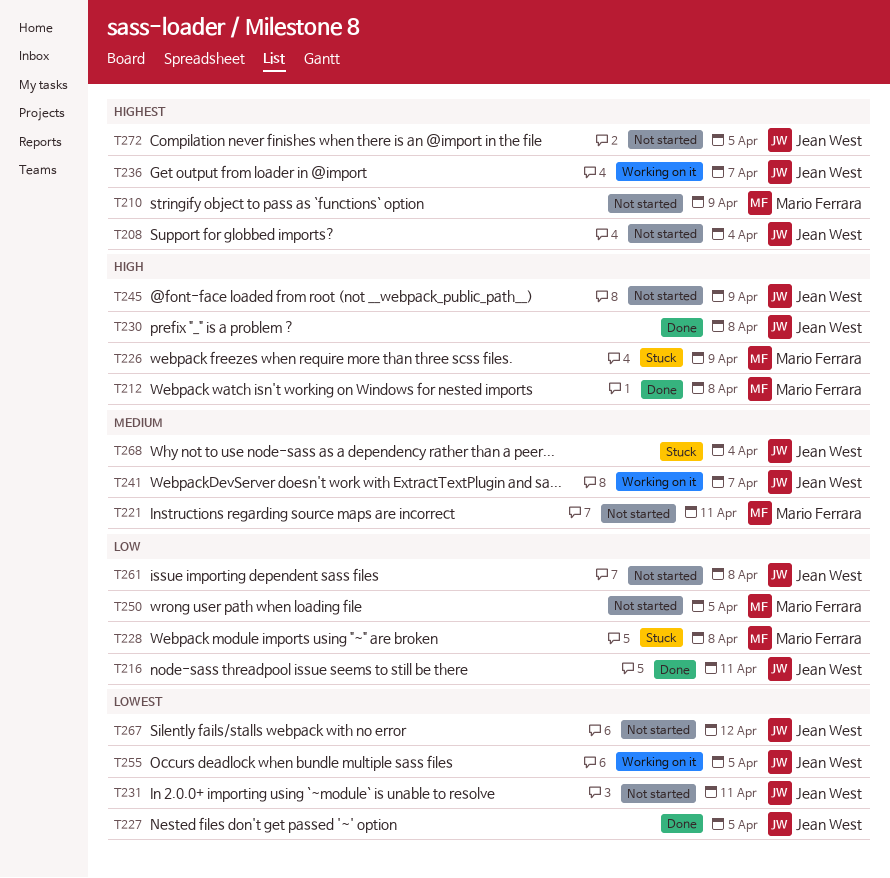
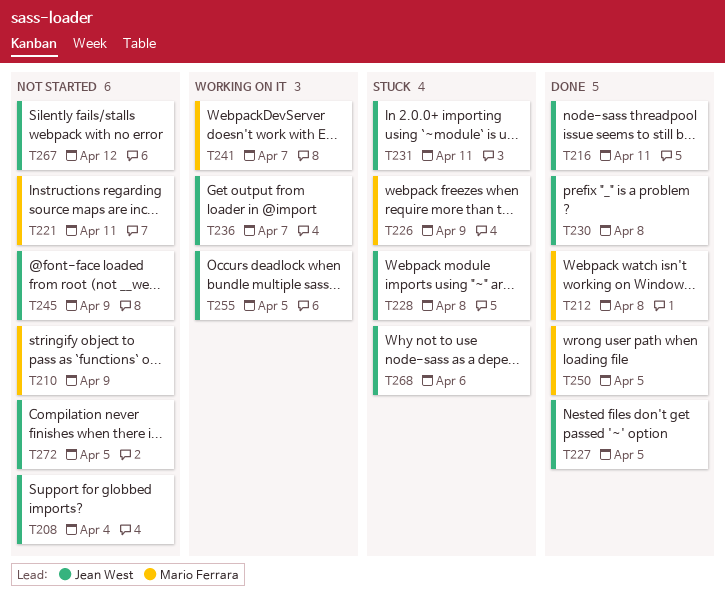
T228, owner: Mario Ferrara -> Jean West
T231, status: Not started -> Stuck
T241, owner: Jean West -> Mario Ferrara
T250, status: Not started -> Done
T261: present -> none
T268, due: Apr 4 -> Apr 6

